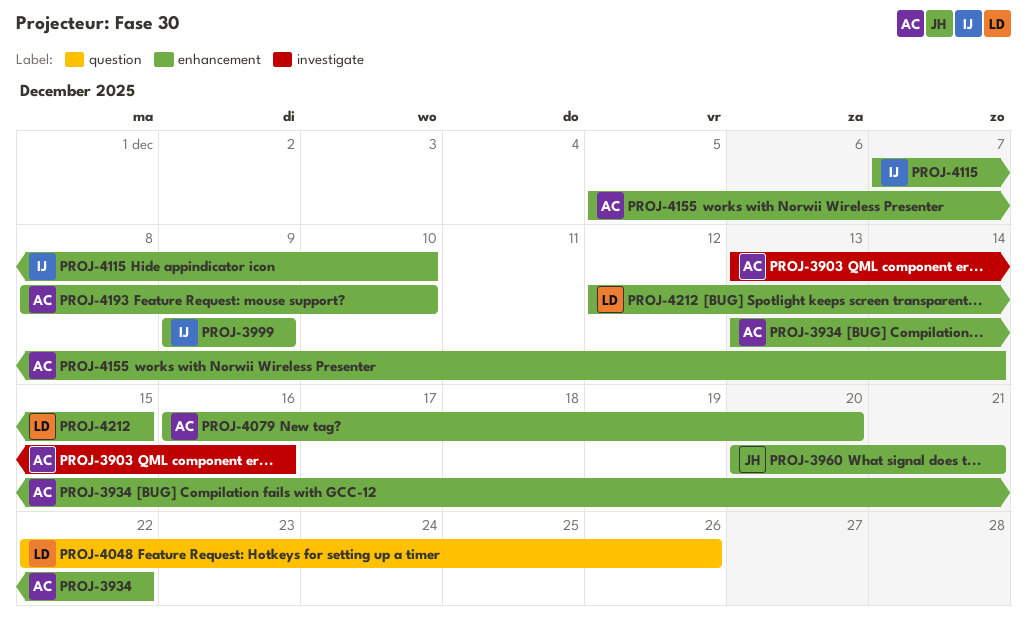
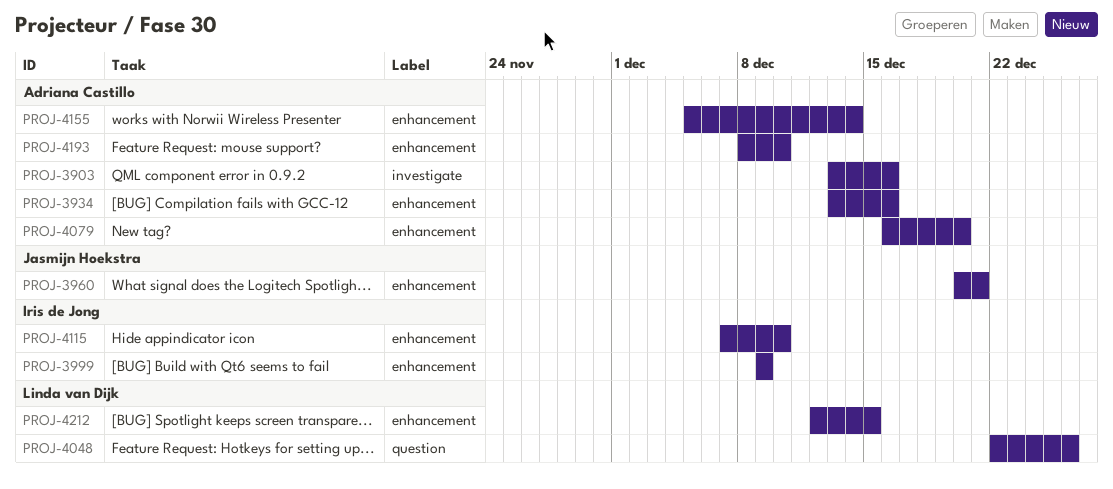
PROJ-3934, due: Dec 22 -> Dec 16

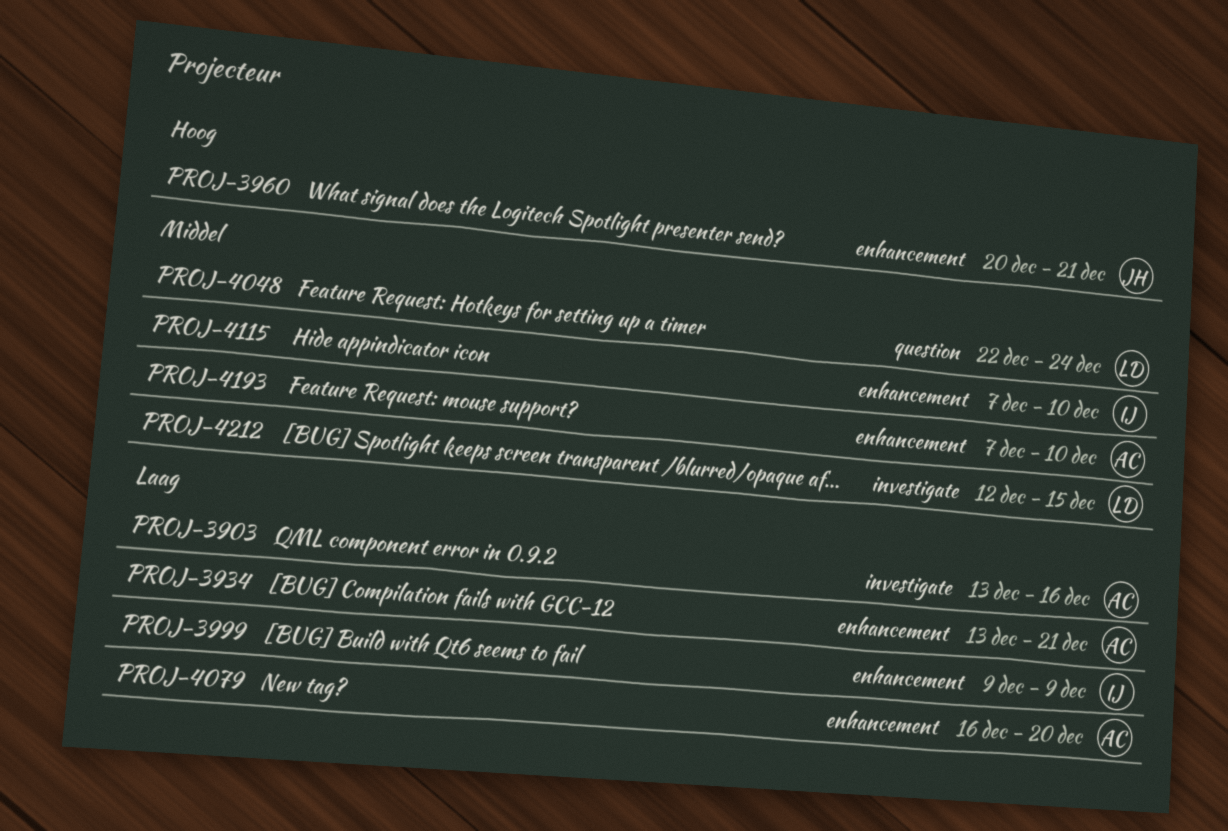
PROJ-3934, due: Dec 16 -> Dec 21
PROJ-4048, due: Dec 26 -> Dec 24
PROJ-4155: present -> none
PROJ-4193, start: Dec 8 -> Dec 7
PROJ-4212, label: enhancement -> investigate

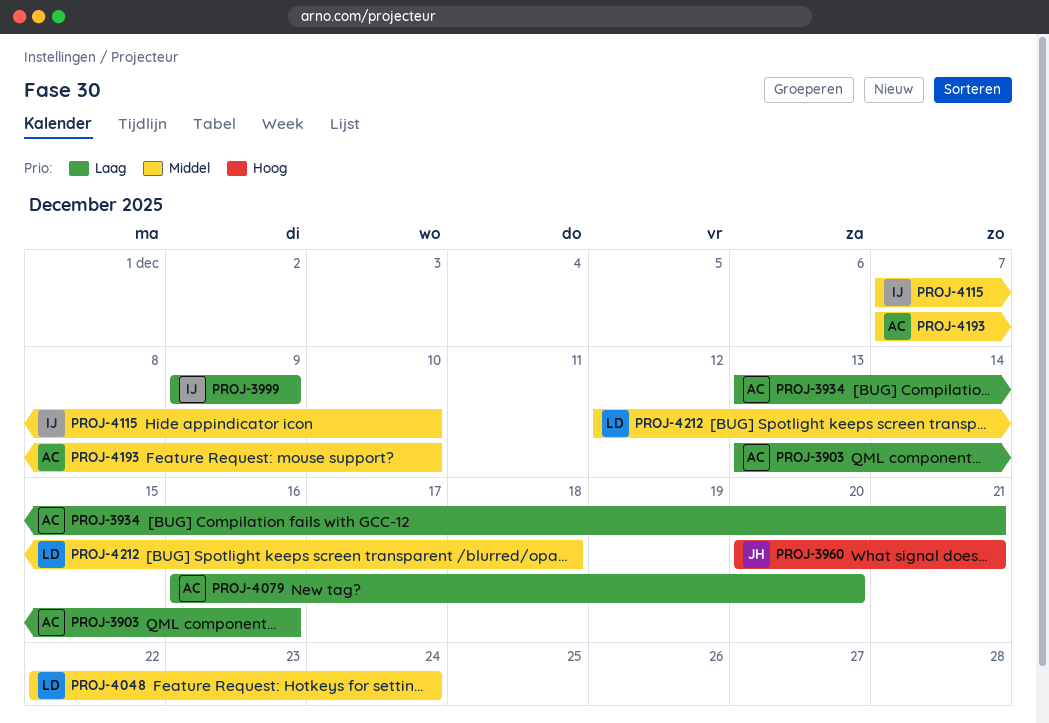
PROJ-4212, due: Dec 15 -> Dec 18

